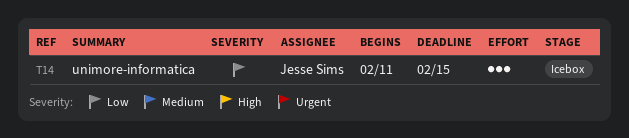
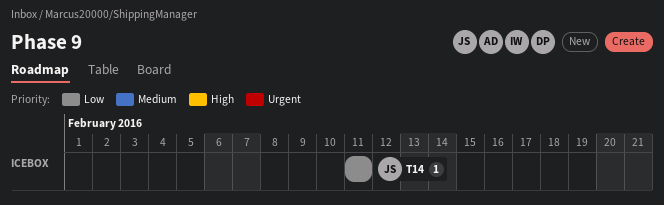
T14, estimate: 3 -> 1
T14, due: Feb 15 -> Feb 11

